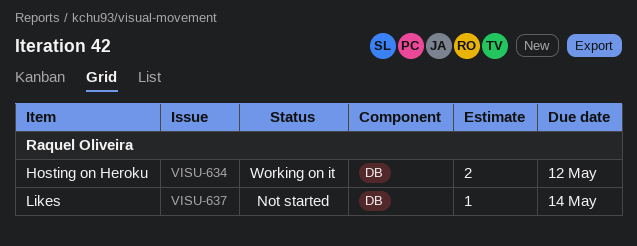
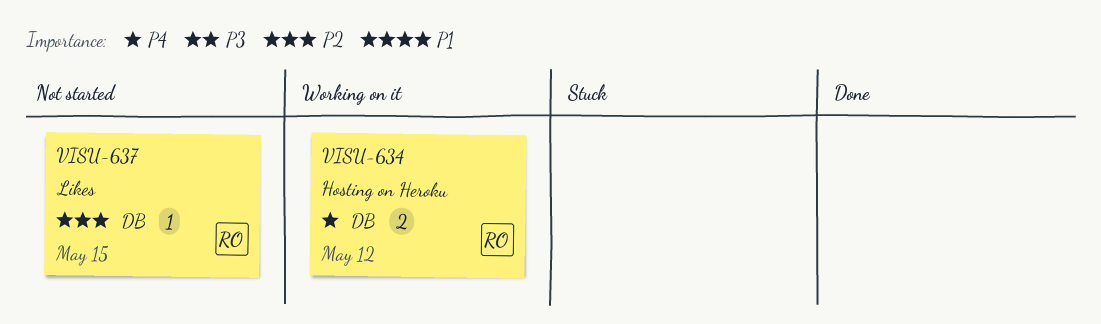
VISU-637, due: May 14 -> May 15

